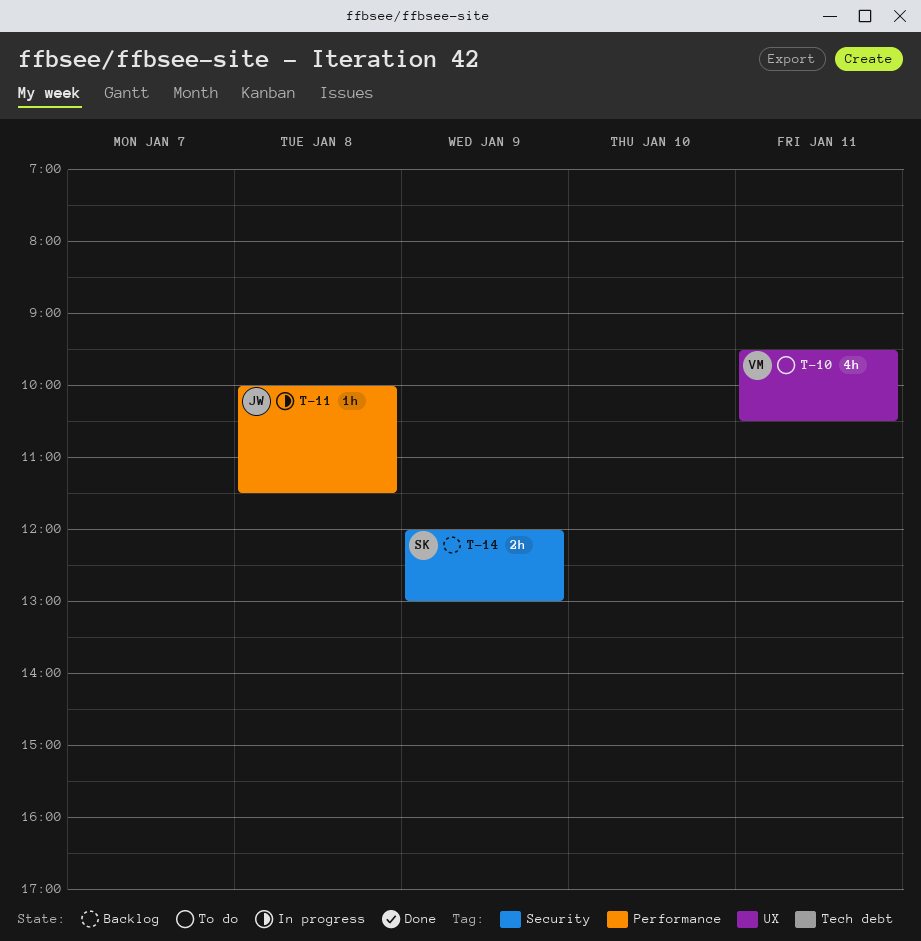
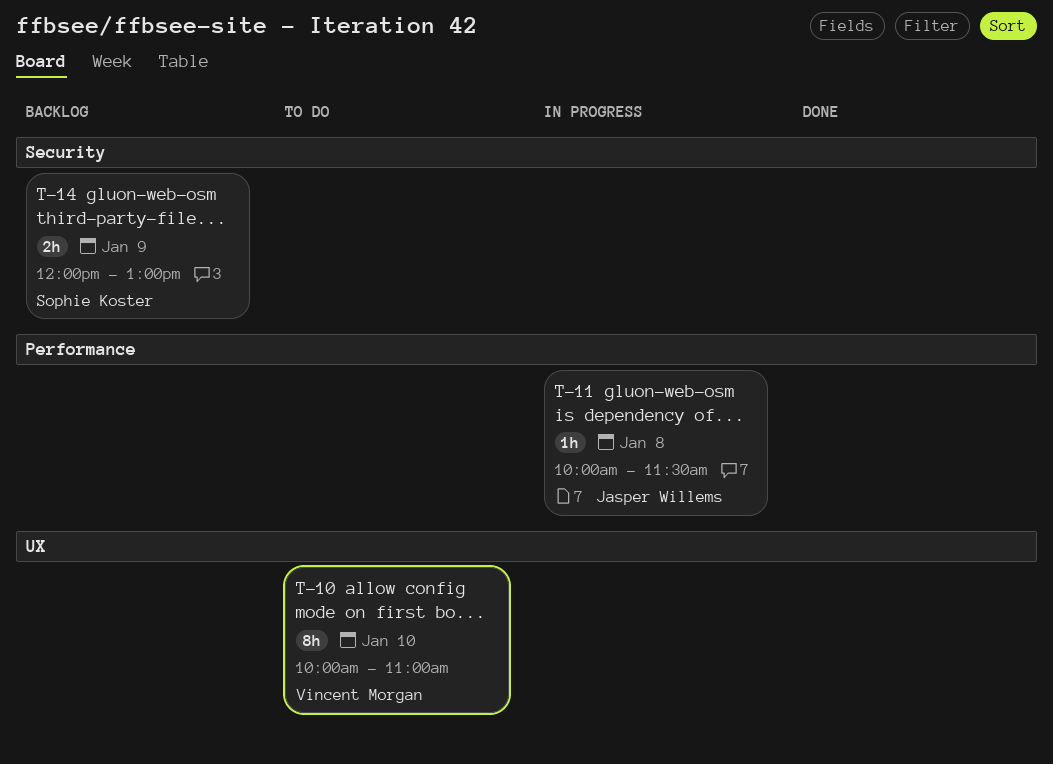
T-10, estimate: 4h -> 8h
T-10, day: Jan 11 -> Jan 10
T-10, begins: 09:30 -> 10:00
T-10, ends: 10:30 -> 11:00

